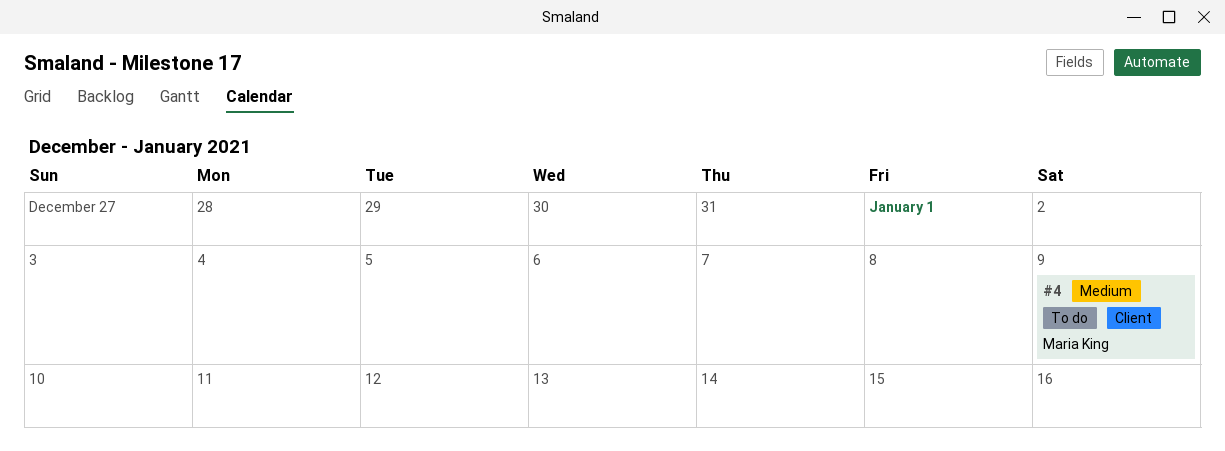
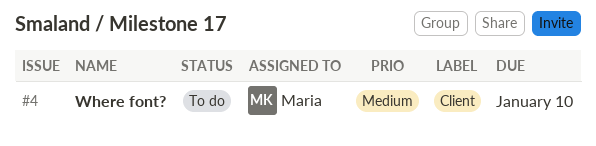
#4, due: Jan 9 -> Jan 10

